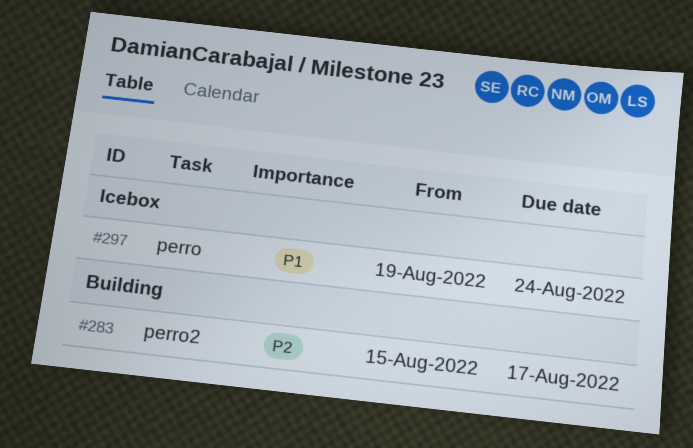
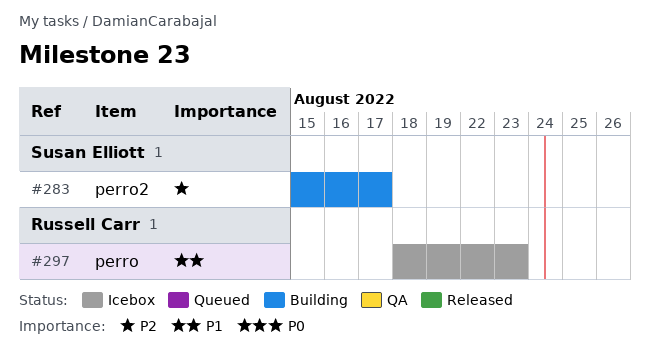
#297, start: Aug 19 -> Aug 18
#297, due: Aug 24 -> Aug 23

